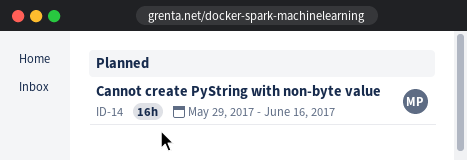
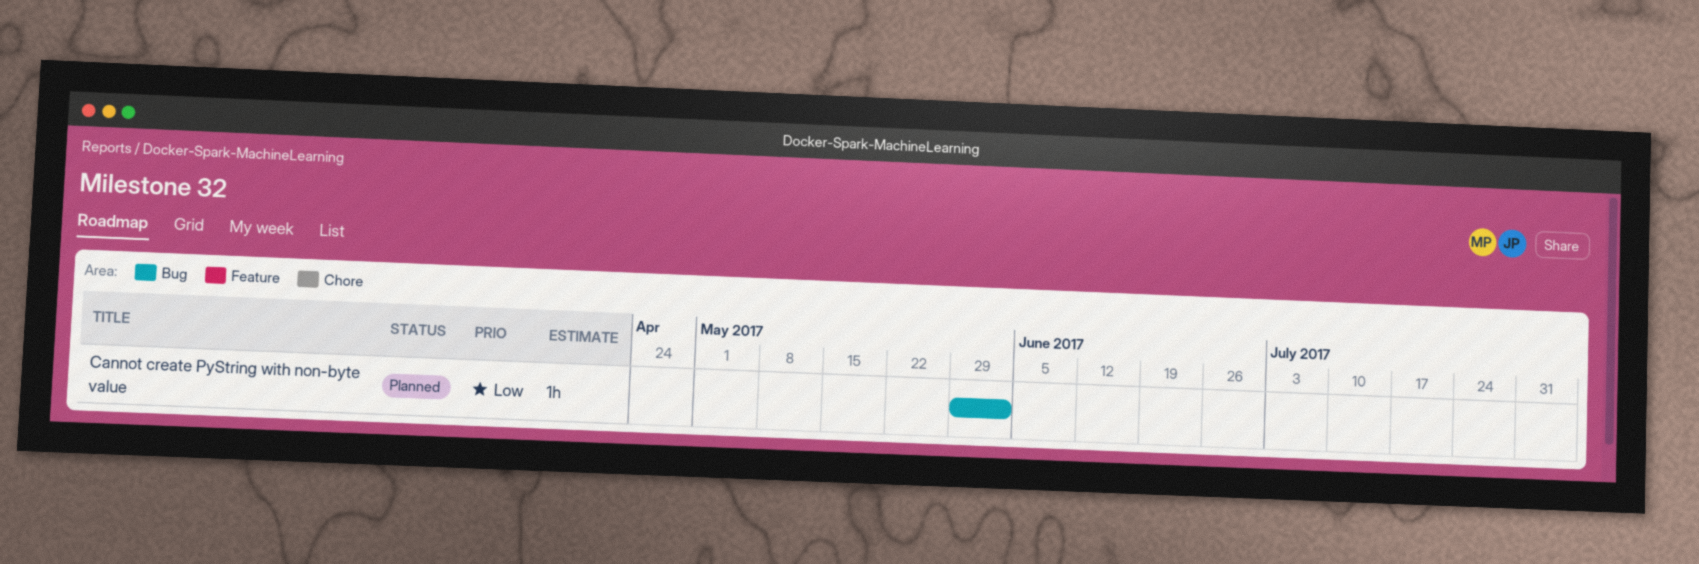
Cannot create PyString with non-byte value, estimate: 16h -> 1h
Cannot create PyString with non-byte value, due: Jun 16 -> Jun 2

